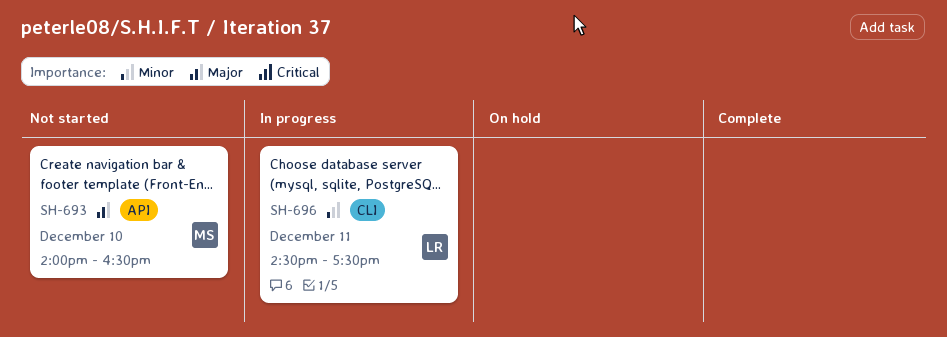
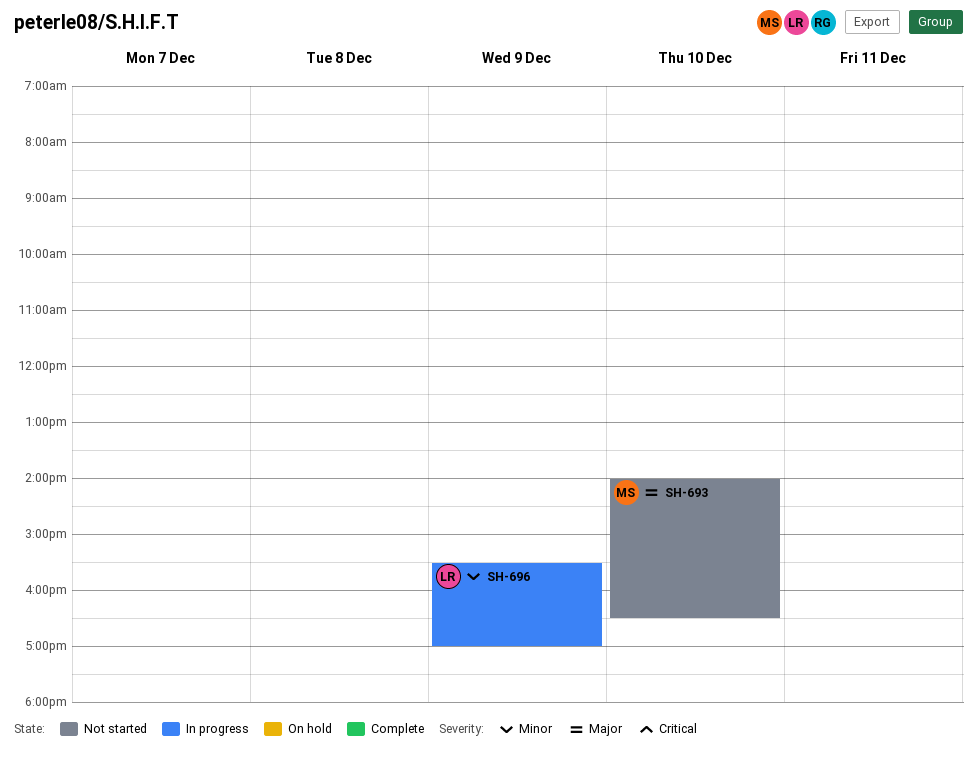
SH-696, day: Dec 11 -> Dec 9
SH-696, begins: 14:30 -> 15:30
SH-696, ends: 17:30 -> 17:00

